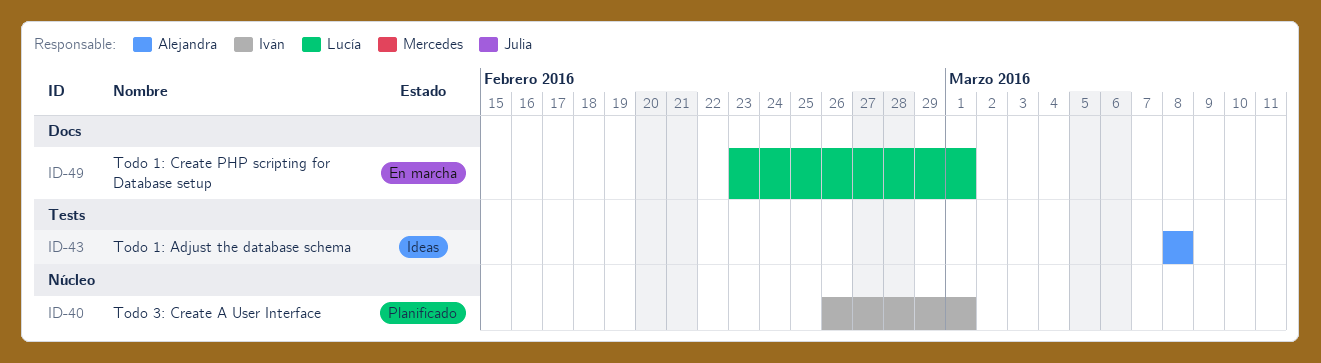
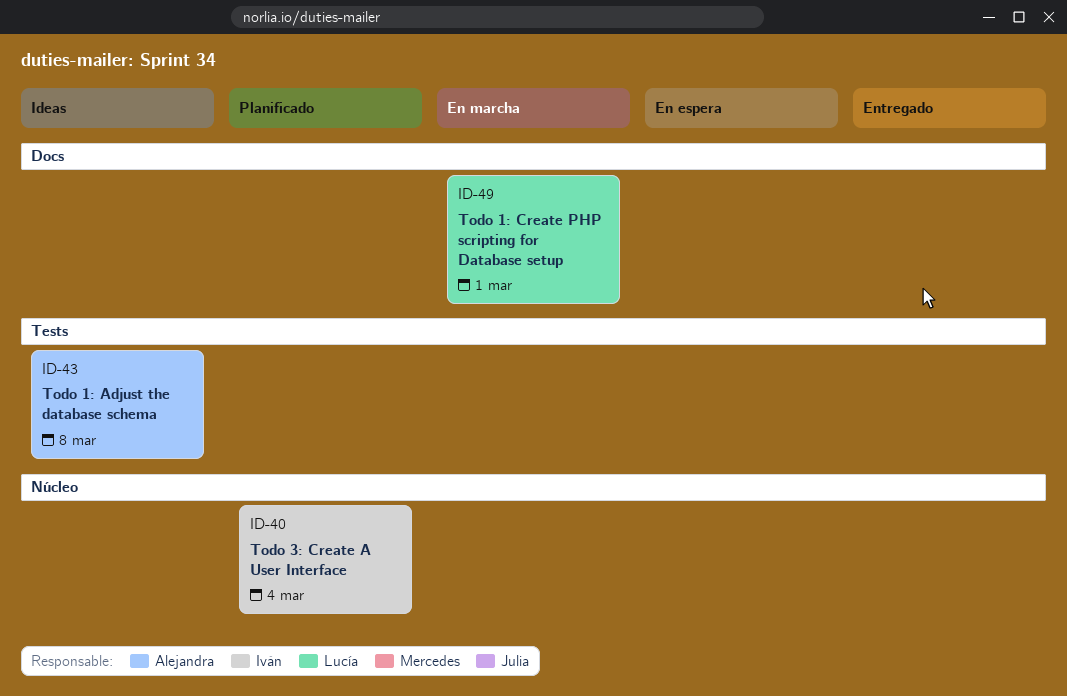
ID-40, due: Mar 1 -> Mar 4

